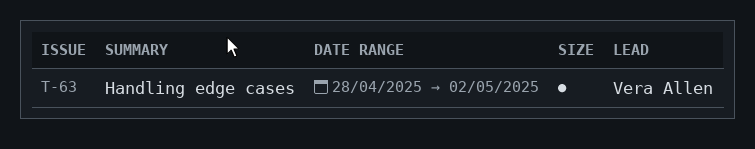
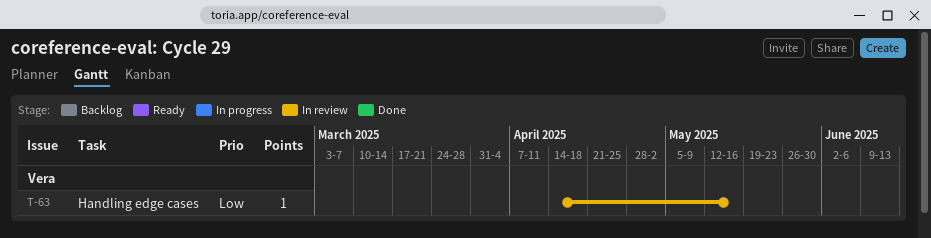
T-63, start: Apr 28 -> Apr 14
T-63, due: May 2 -> May 16

